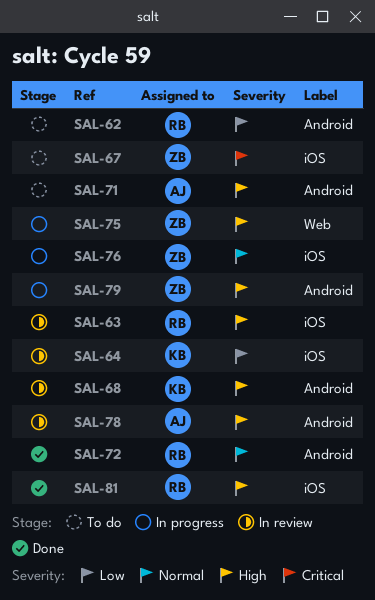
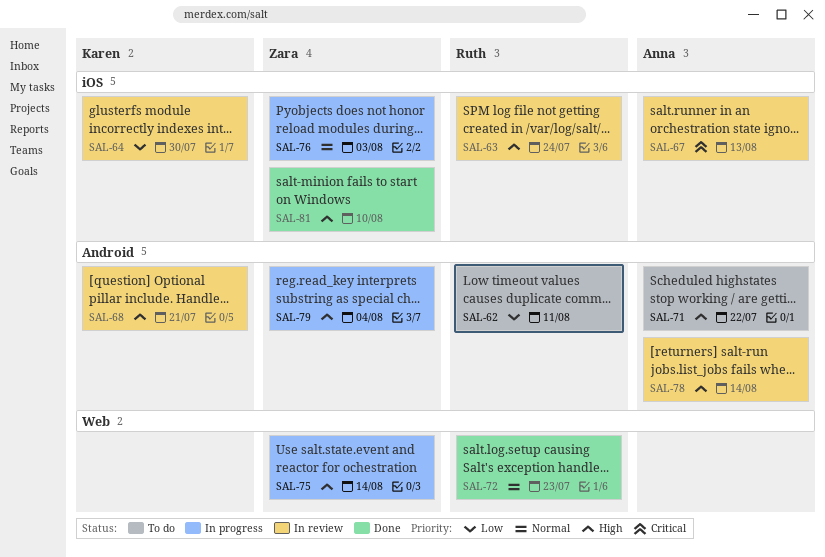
SAL-67, status: To do -> In review
SAL-67, owner: Zara -> Anna
SAL-72, label: Android -> Web
SAL-81, owner: Ruth -> Zara

